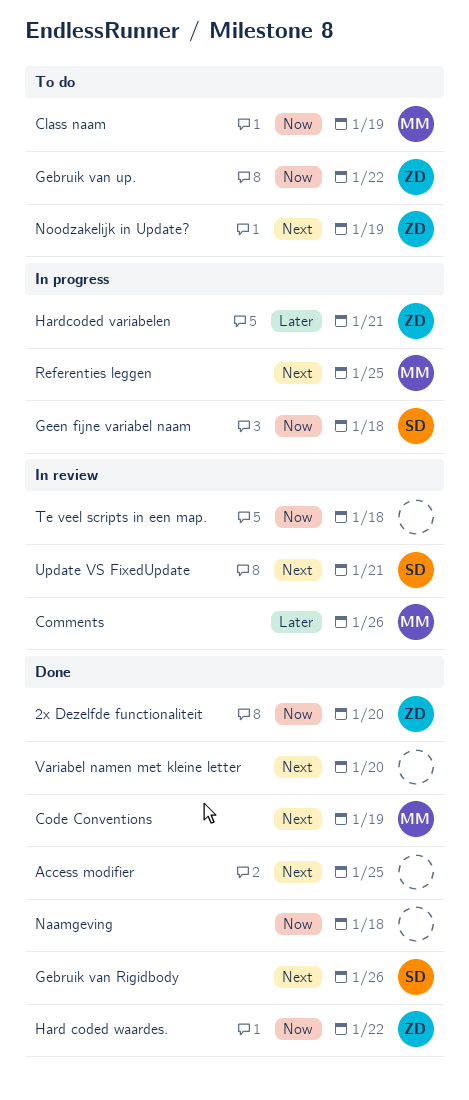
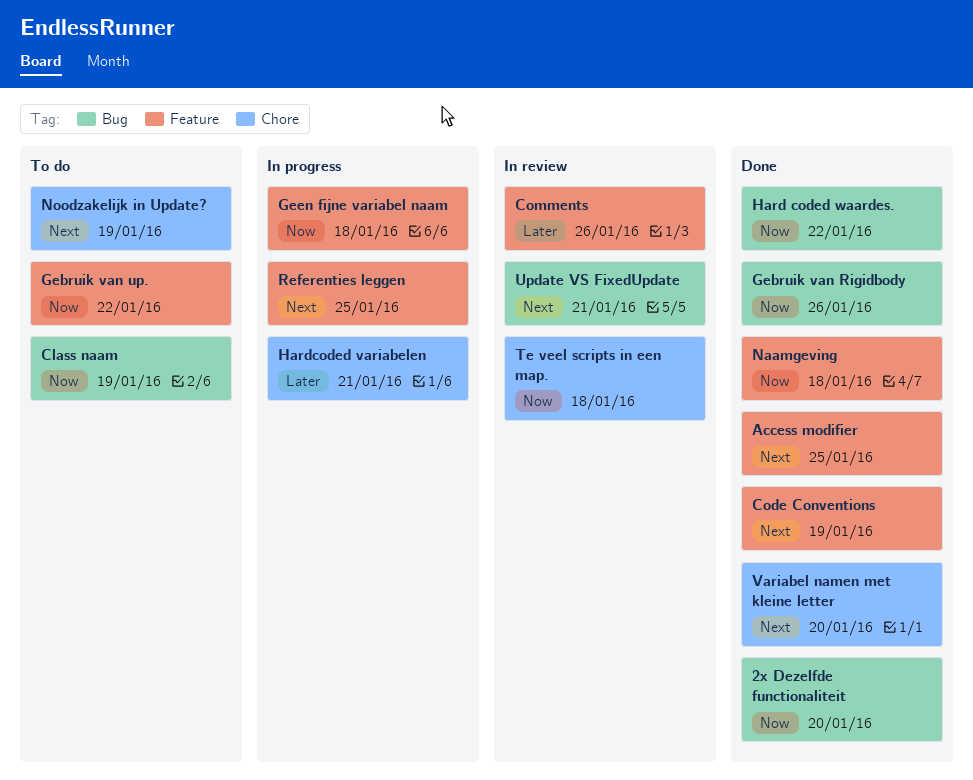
Gebruik van Rigidbody, priority: Next -> Now

